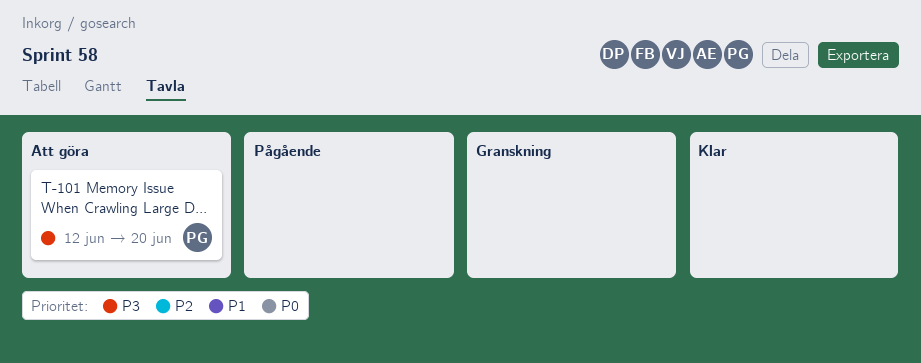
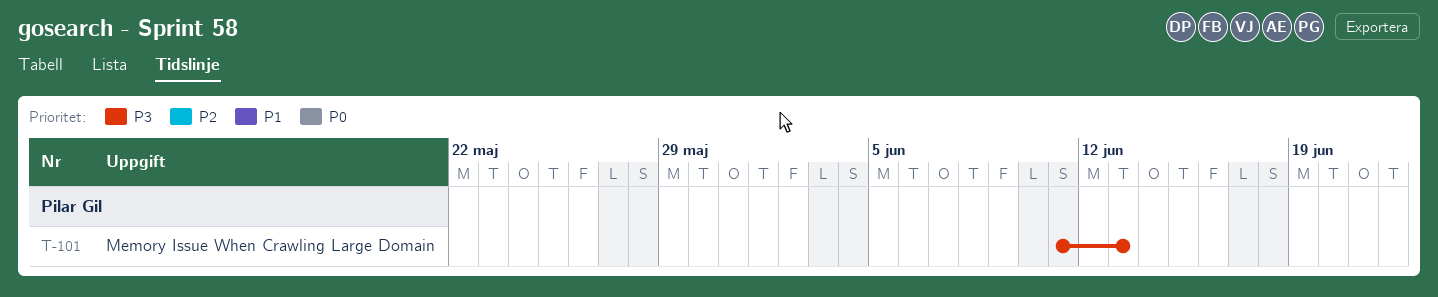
T-101, start: Jun 12 -> Jun 11
T-101, due: Jun 20 -> Jun 13

